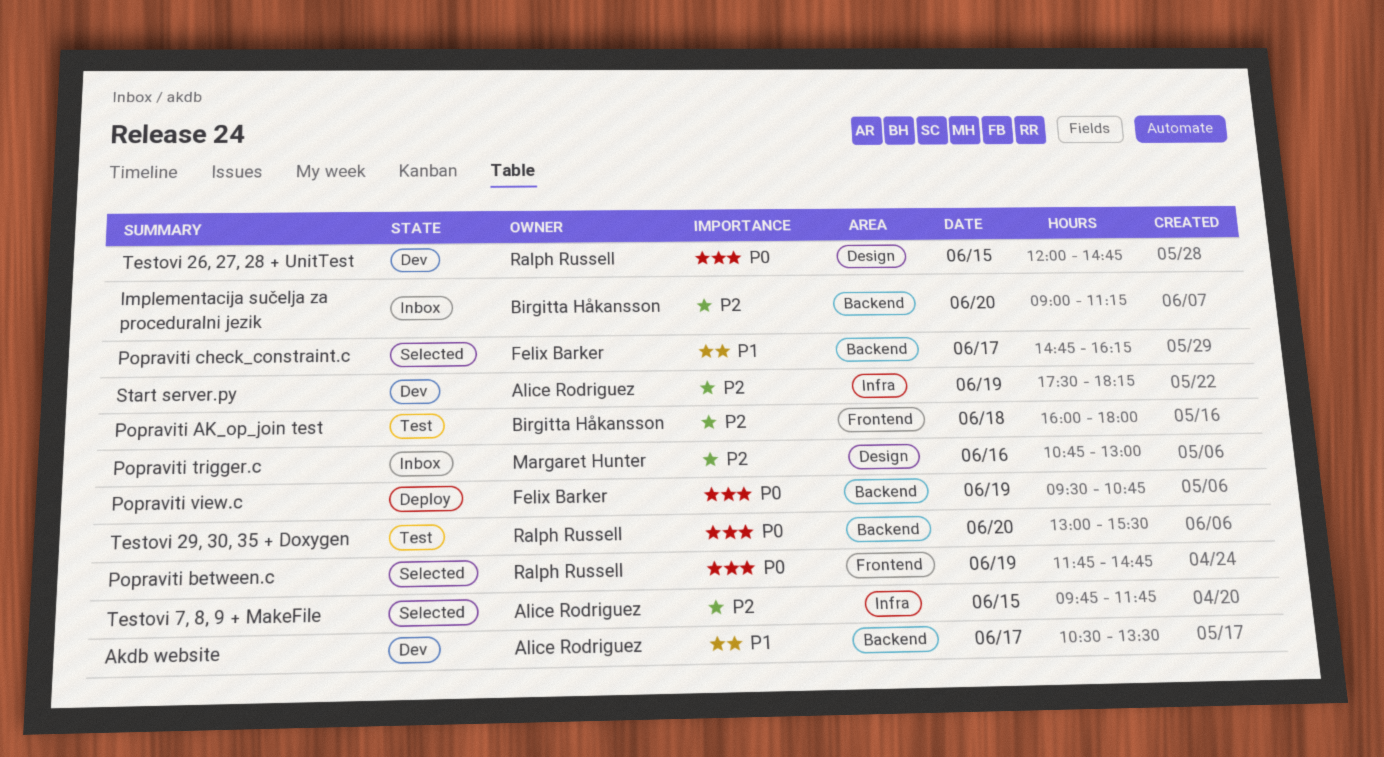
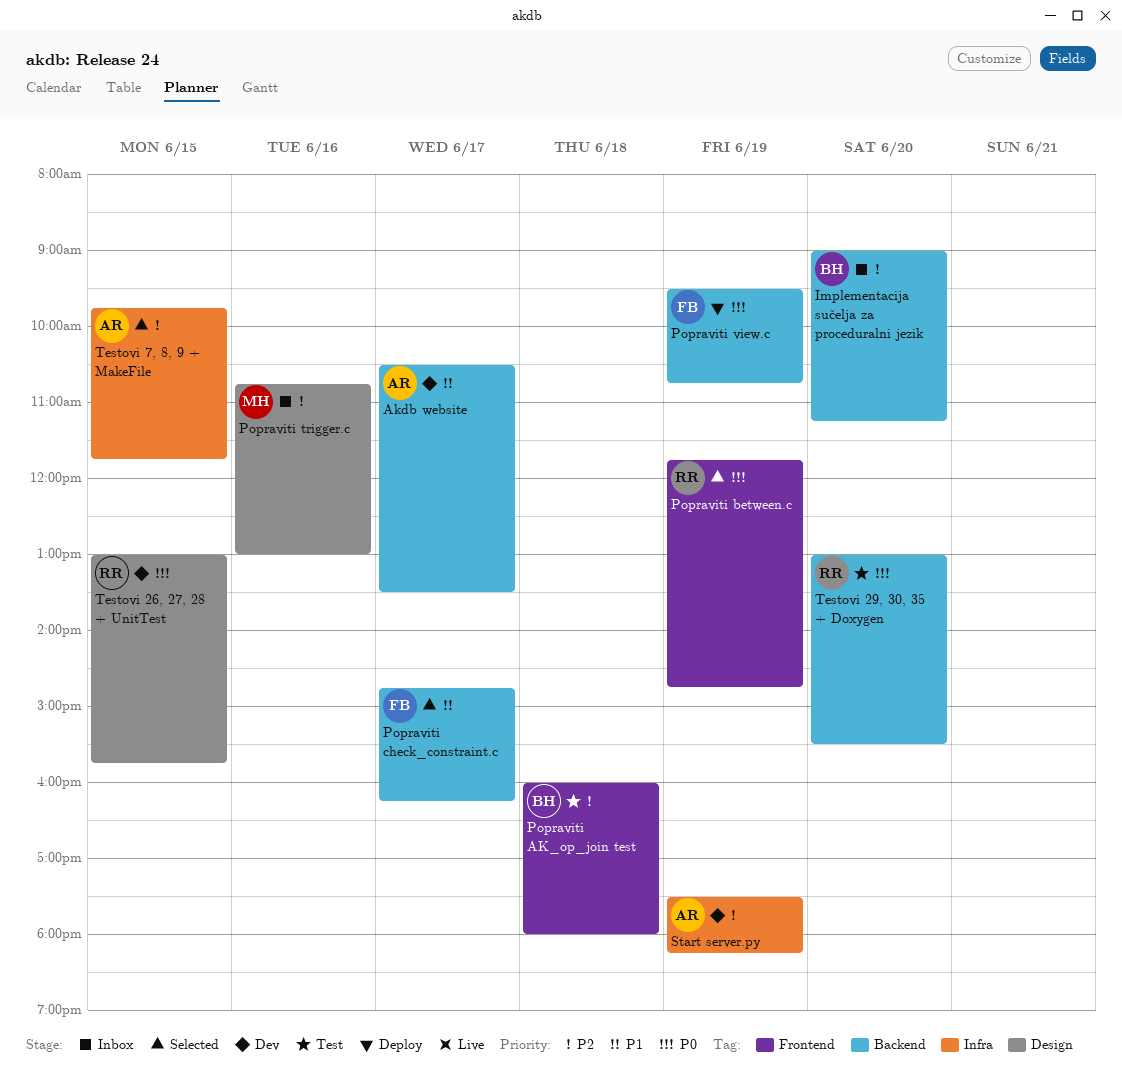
Testovi 26, 27, 28 + UnitTest, begins: 12:00 -> 13:00
Testovi 26, 27, 28 + UnitTest, ends: 14:45 -> 15:45

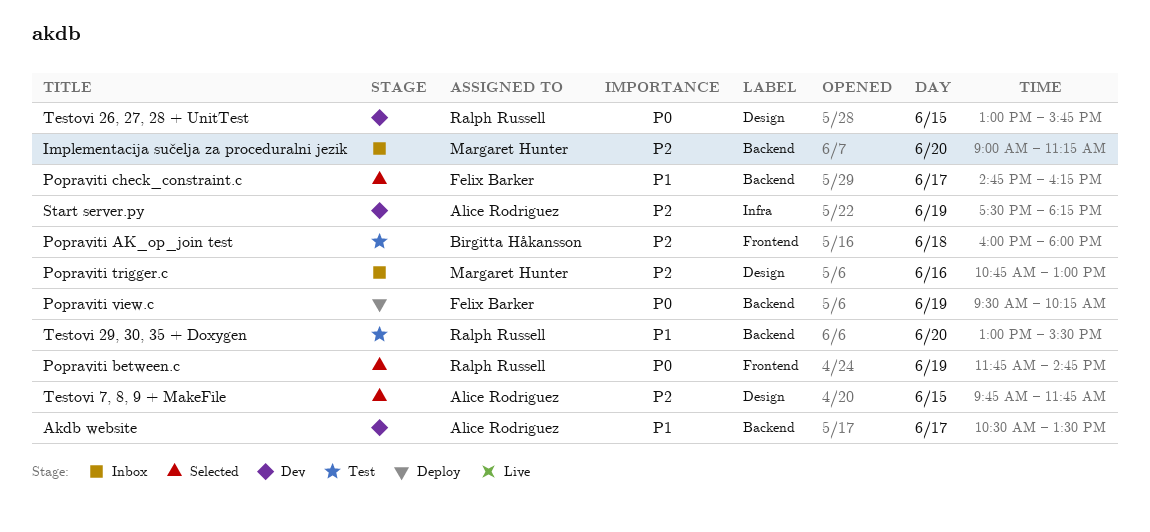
Implementacija sučelja za proceduralni jezik, owner: Birgitta Håkansson -> Margaret Hunter
Popraviti view.c, ends: 10:45 -> 10:15
Testovi 29, 30, 35 + Doxygen, priority: P0 -> P1
Testovi 7, 8, 9 + MakeFile, label: Infra -> Design

